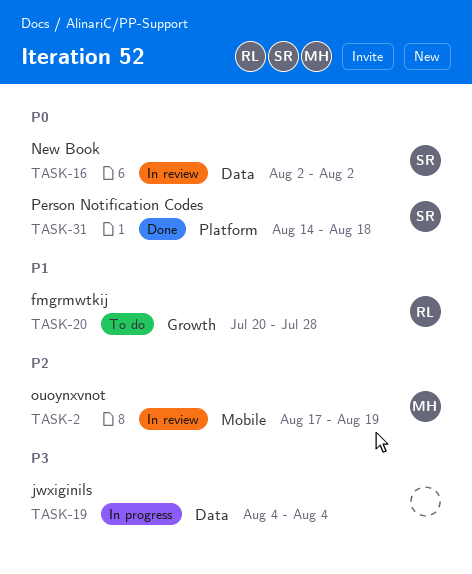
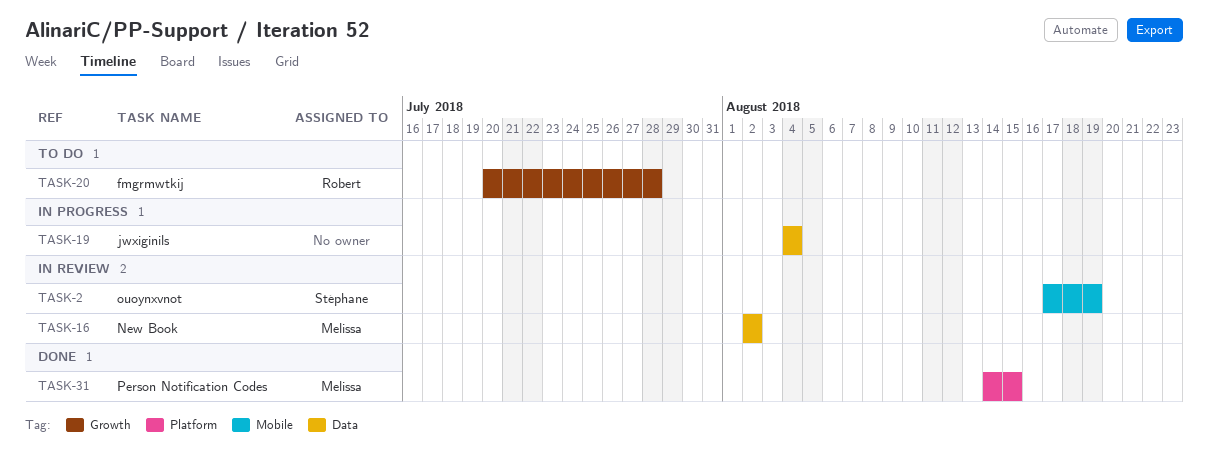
TASK-2, owner: Melissa -> Stéphane
TASK-16, owner: Stéphane -> Melissa
TASK-31, owner: Stéphane -> Melissa
TASK-31, due: Aug 18 -> Aug 15

